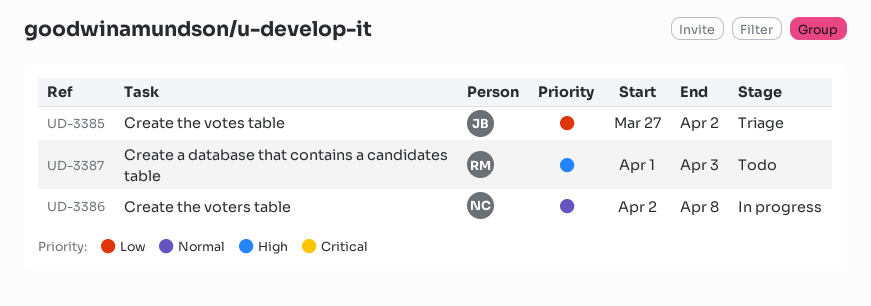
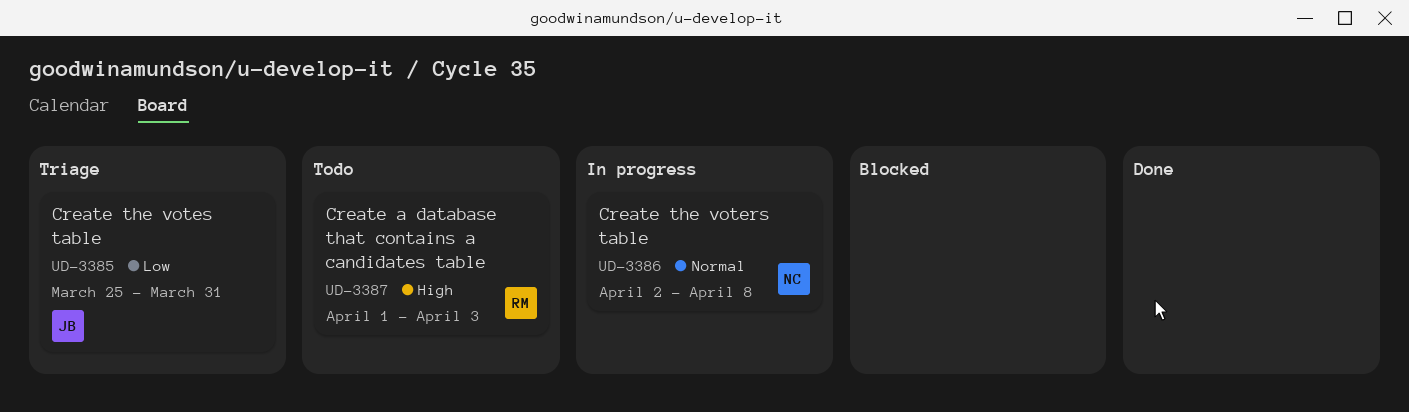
UD-3385, start: Mar 27 -> Mar 25
UD-3385, due: Apr 2 -> Mar 31

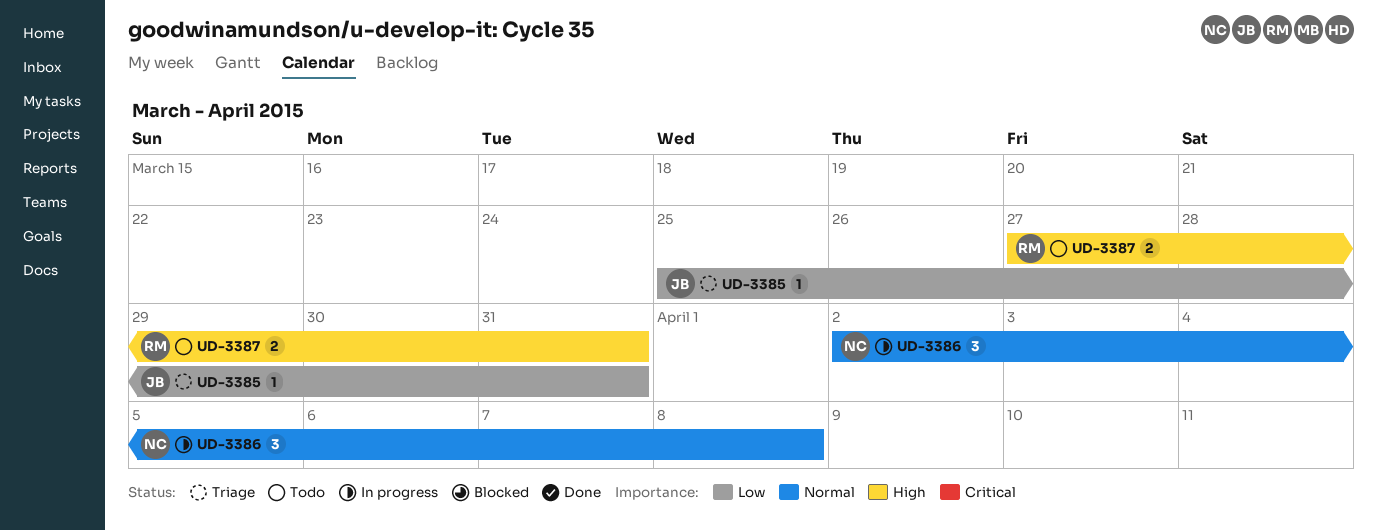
UD-3387, start: Apr 1 -> Mar 27
UD-3387, due: Apr 3 -> Mar 31

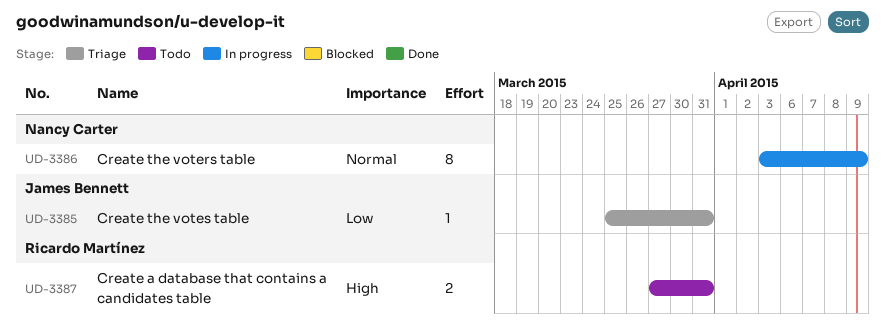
UD-3386, estimate: 3 -> 8
UD-3386, start: Apr 2 -> Apr 3
UD-3386, due: Apr 8 -> Apr 9

